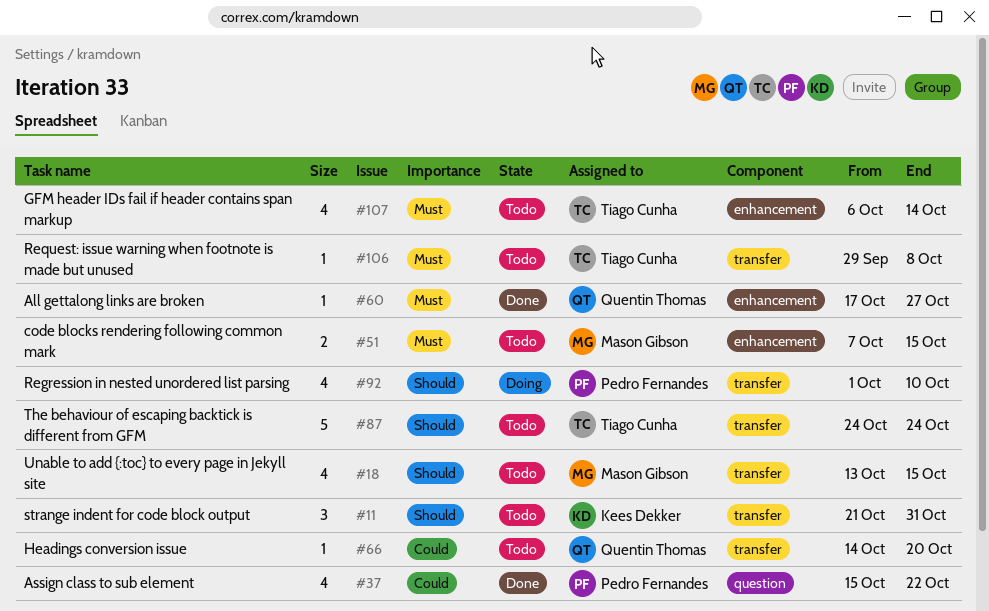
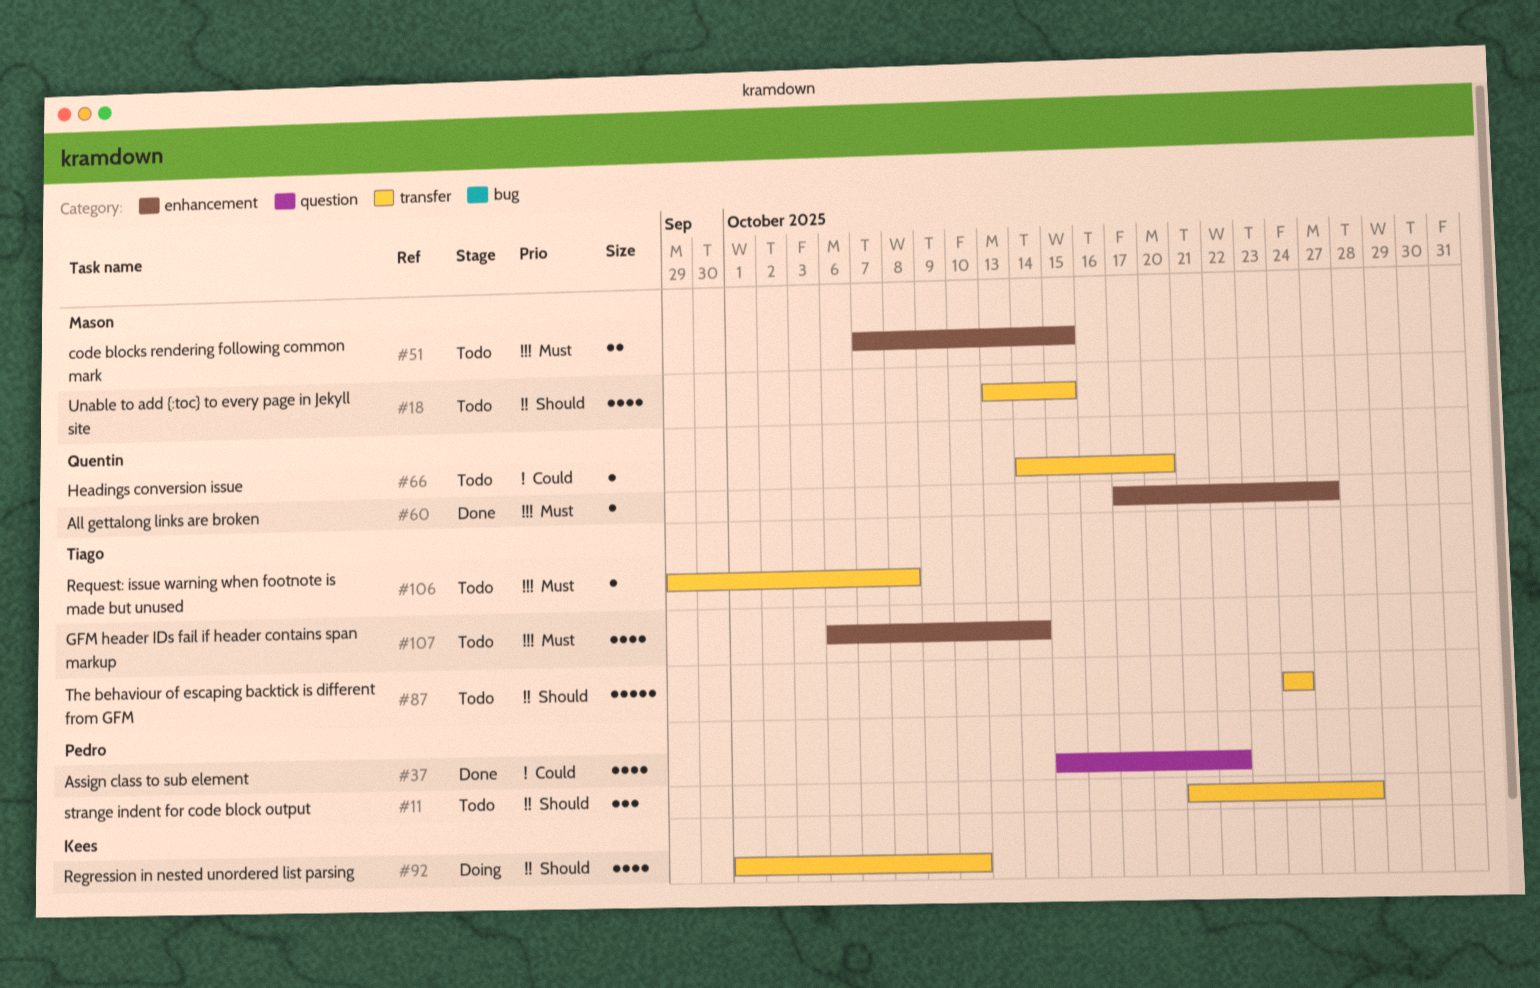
#11, owner: Kees Dekker -> Pedro Fernandes
#11, due: Oct 31 -> Oct 28
#92, owner: Pedro Fernandes -> Kees Dekker

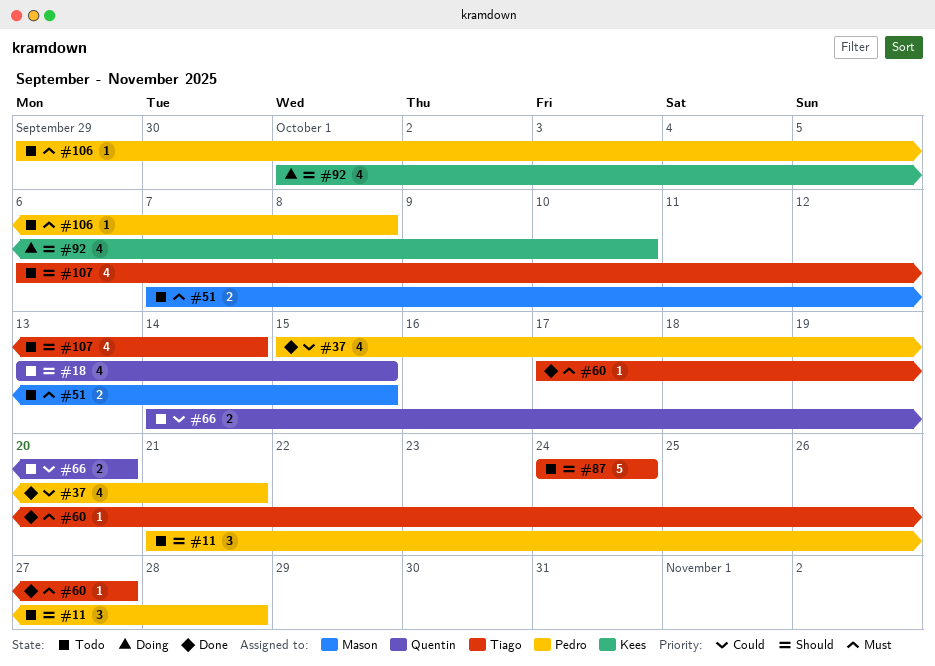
#18, owner: Mason -> Quentin
#37, due: Oct 22 -> Oct 21
#60, owner: Quentin -> Tiago
#66, estimate: 1 -> 2
#106, owner: Tiago -> Pedro
#107, priority: Must -> Should

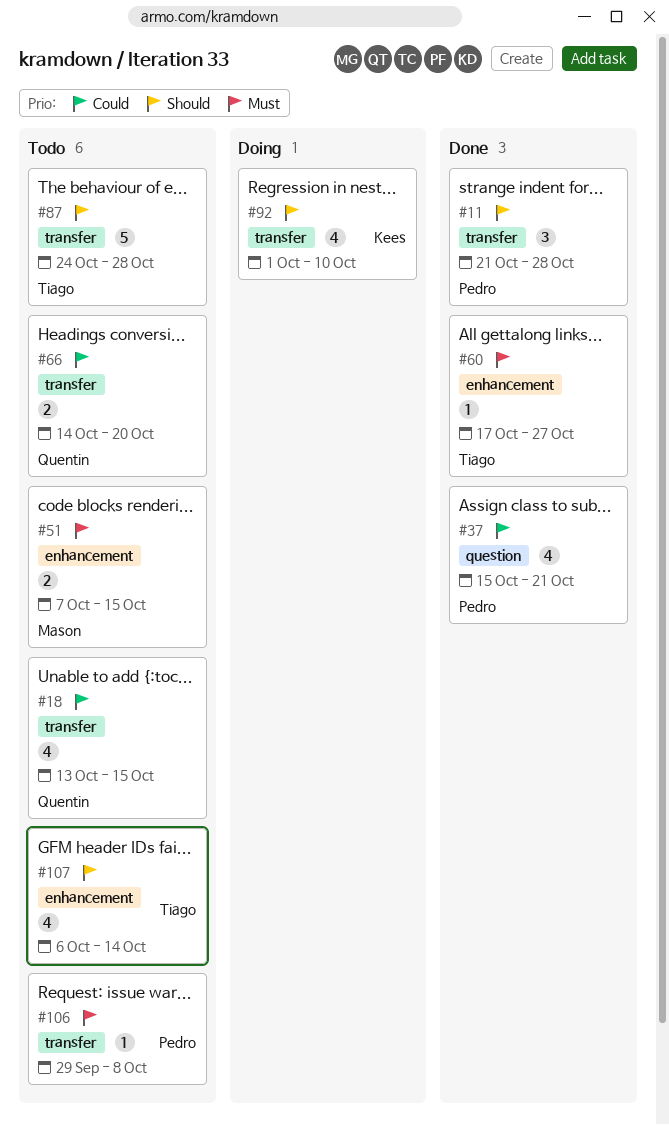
#11, status: Todo -> Done
#18, priority: Should -> Could
#87, due: Oct 24 -> Oct 28

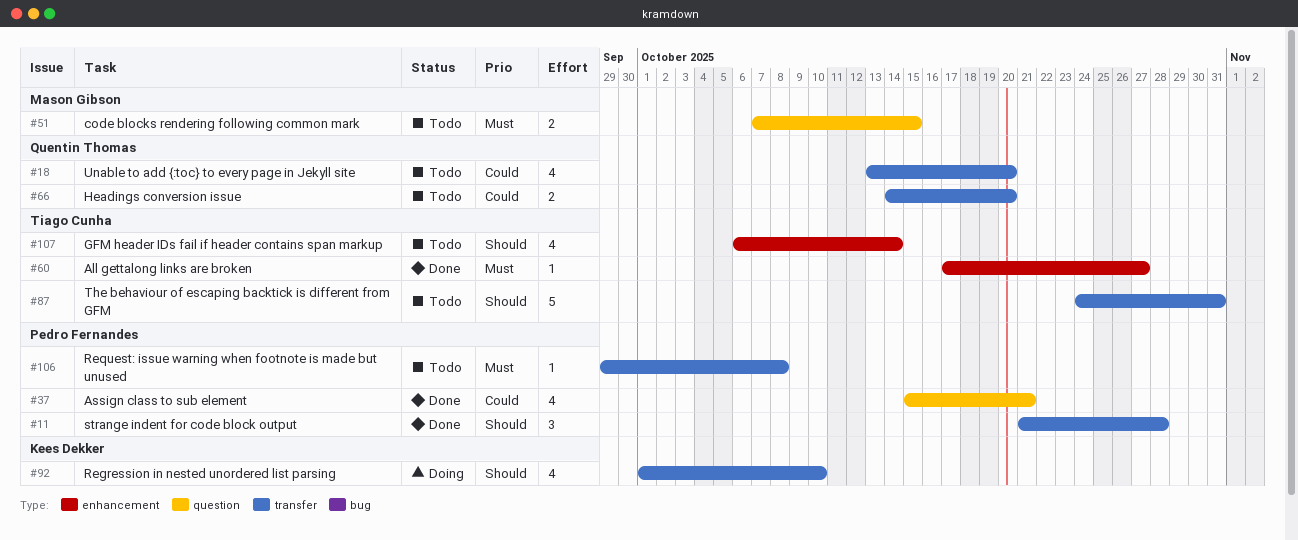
#18, due: Oct 15 -> Oct 20
#51, label: enhancement -> question
#87, due: Oct 28 -> Oct 31

